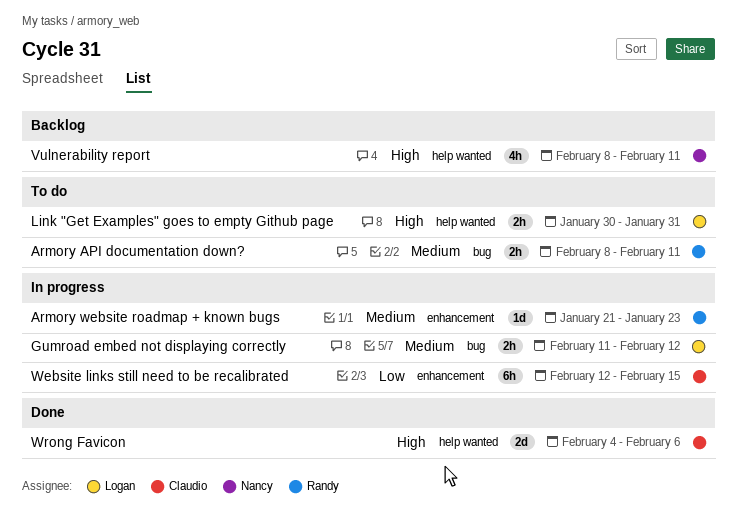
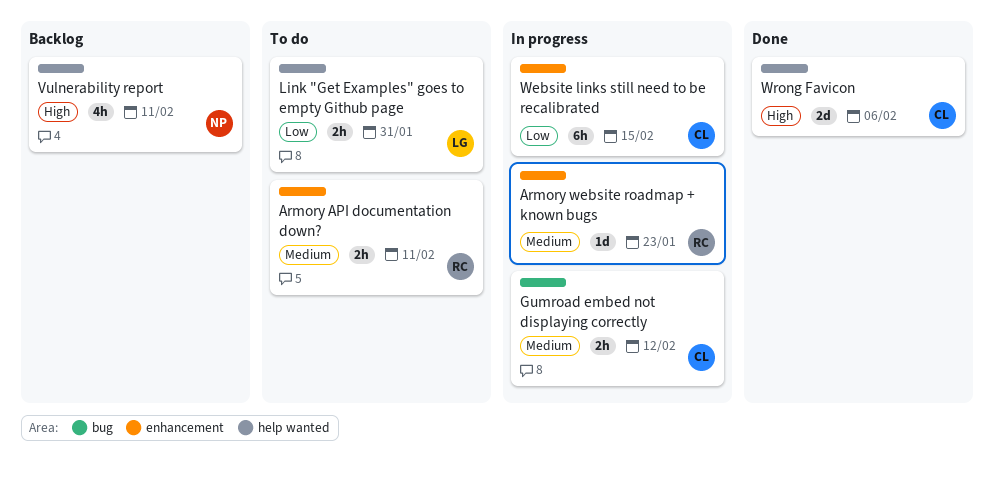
Armory API documentation down?, label: bug -> enhancement
Gumroad embed not displaying correctly, owner: Logan -> Claudio
Link "Get Examples" goes to empty Github page, priority: High -> Low

